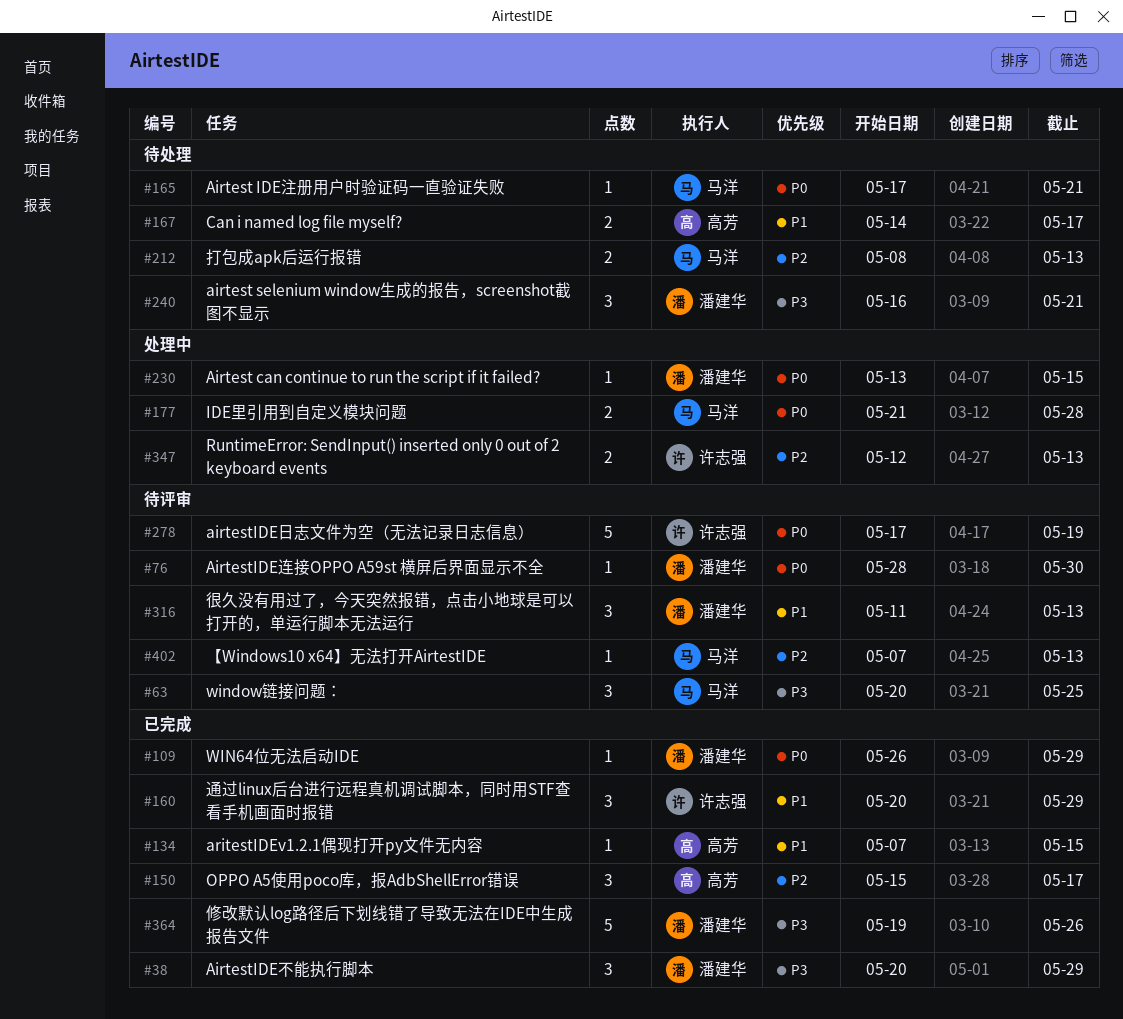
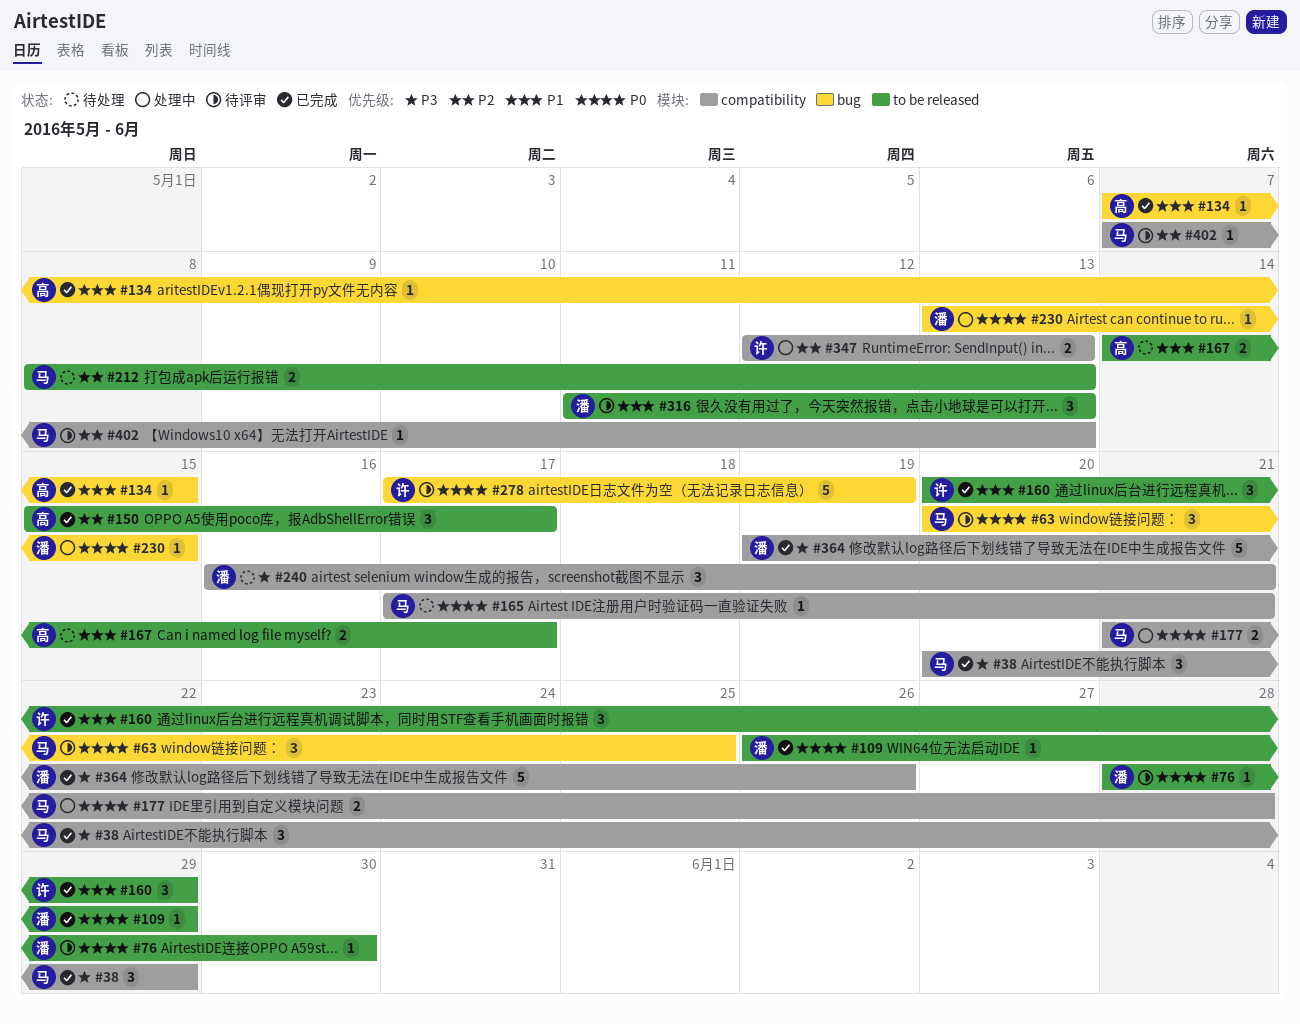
#38, owner: 潘建华 -> 马洋
#63, priority: P3 -> P0

